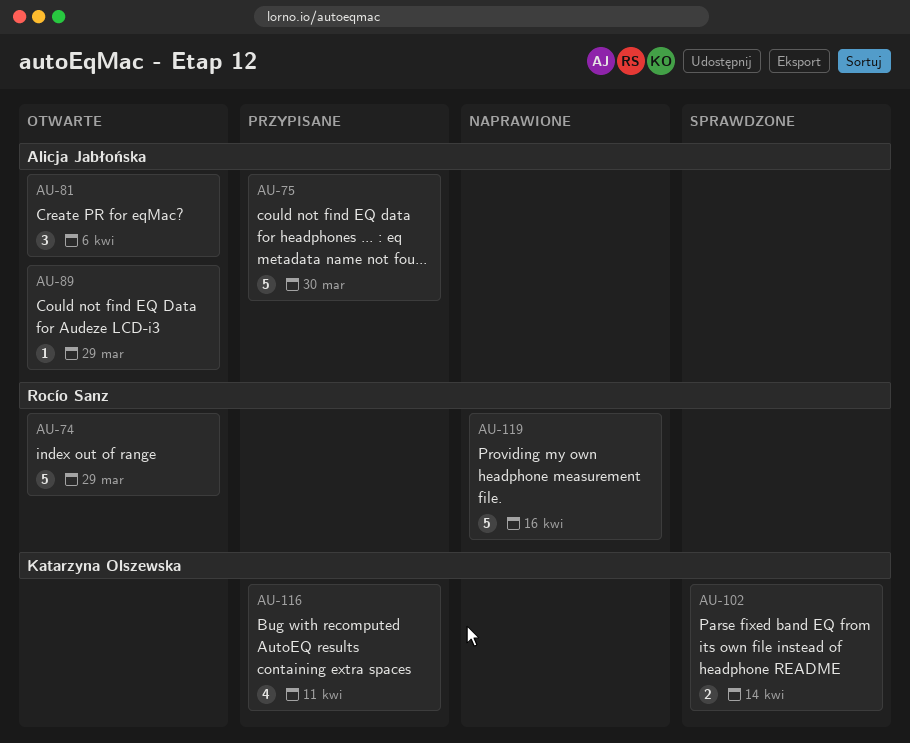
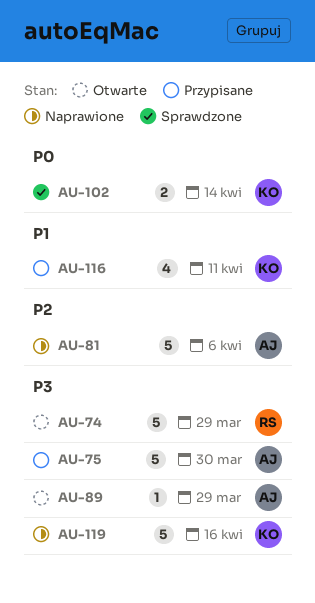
AU-81, status: Otwarte -> Naprawione
AU-81, estimate: 3 -> 5
AU-119, owner: Rocío Sanz -> Katarzyna Olszewska

